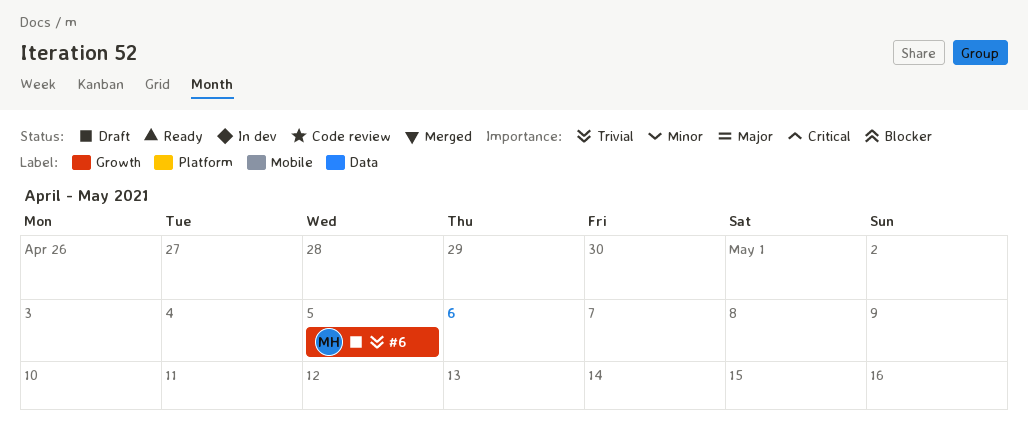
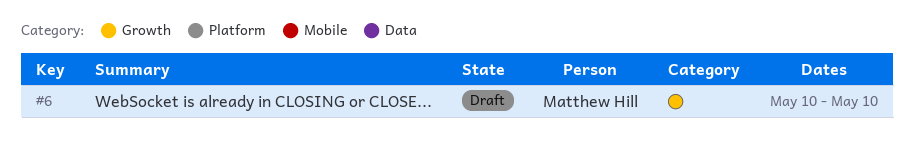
#6, start: May 5 -> May 10
#6, due: May 5 -> May 10

